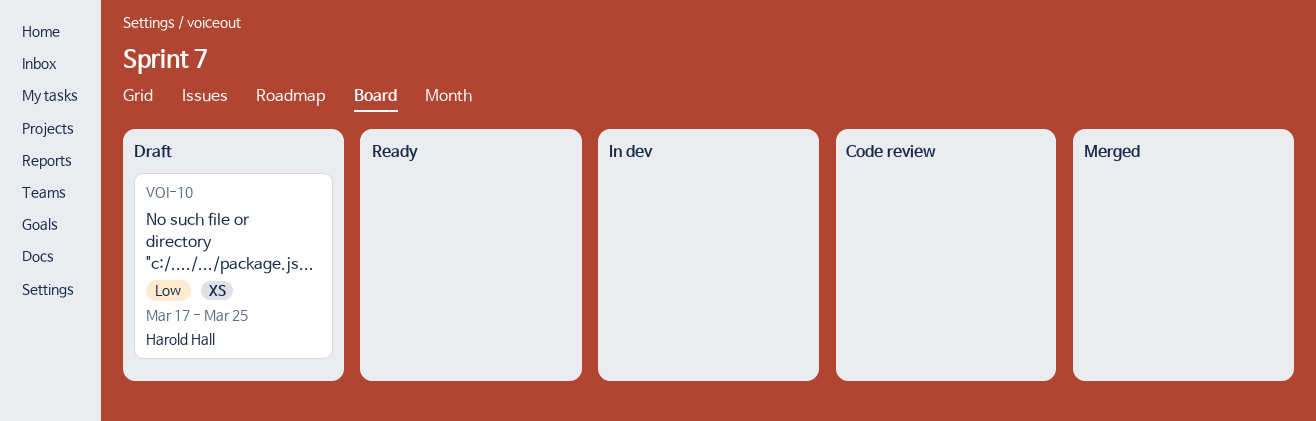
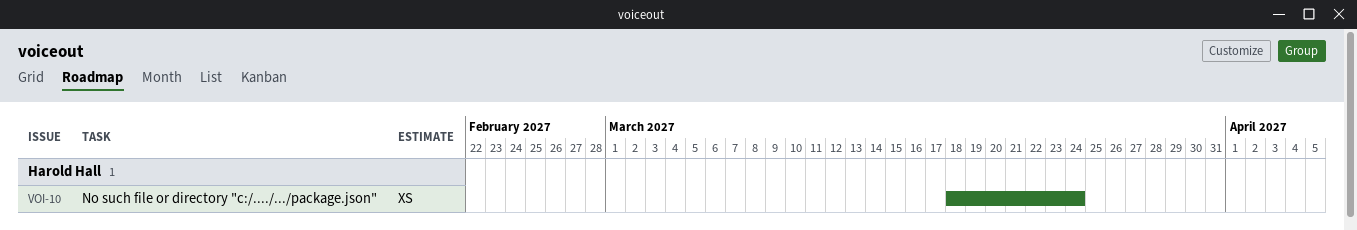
VOI-10, start: Mar 17 -> Mar 18
VOI-10, due: Mar 25 -> Mar 24

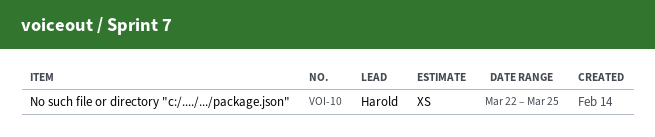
VOI-10, start: Mar 18 -> Mar 22
VOI-10, due: Mar 24 -> Mar 25

